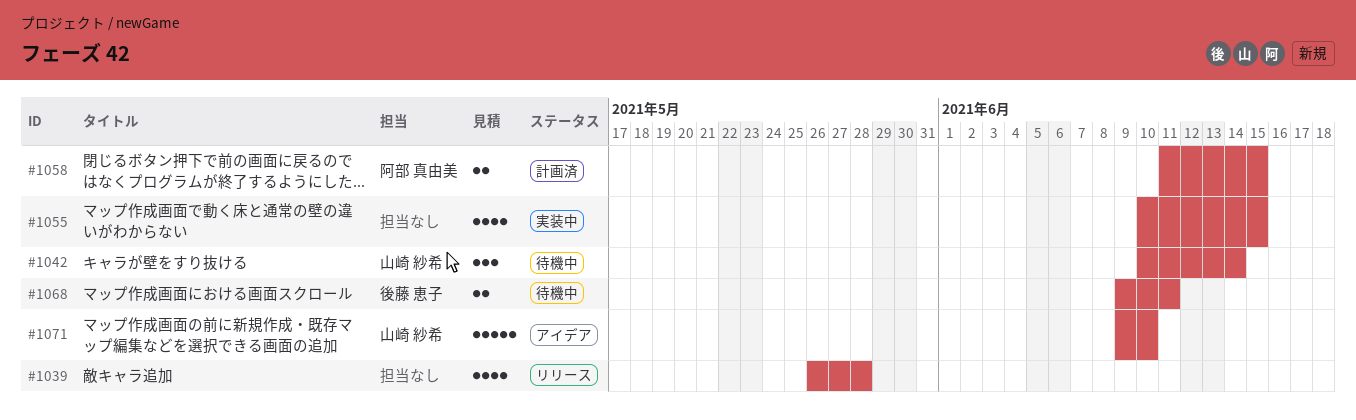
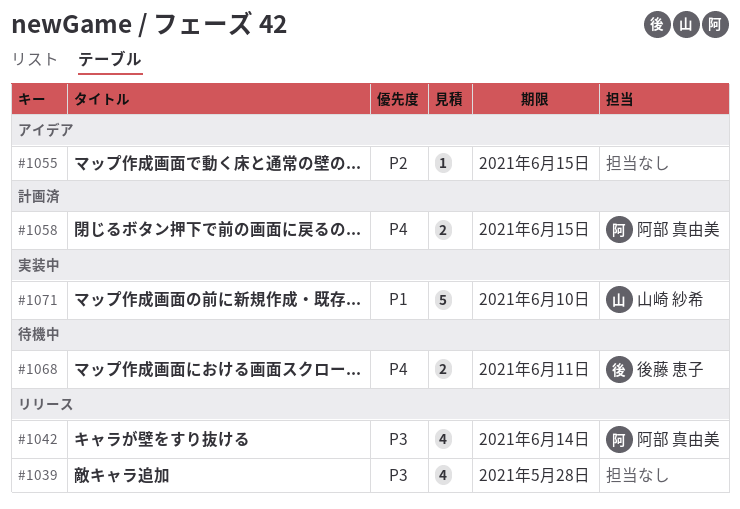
#1042, status: 待機中 -> リリース
#1042, owner: 山崎 紗希 -> 阿部 真由美
#1042, estimate: 3 -> 4
#1055, status: 実装中 -> アイデア
#1055, estimate: 4 -> 1
#1071, status: アイデア -> 実装中

